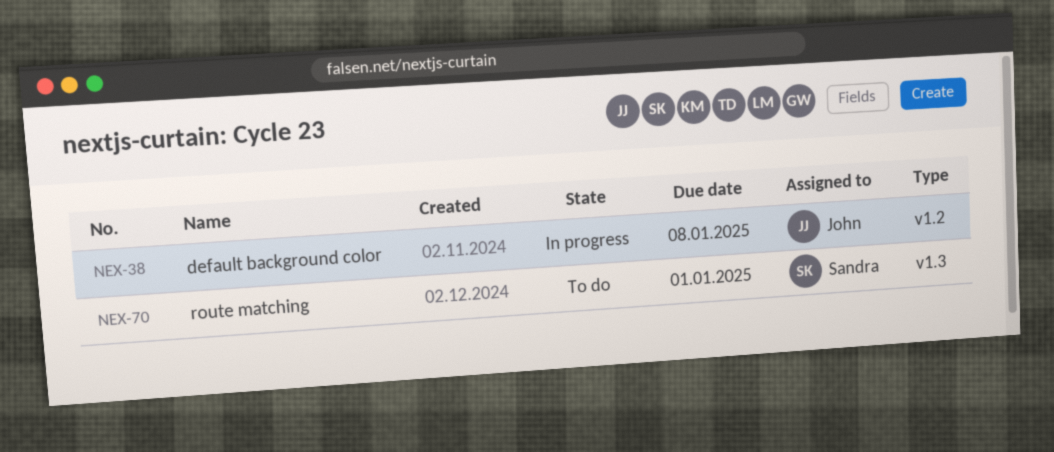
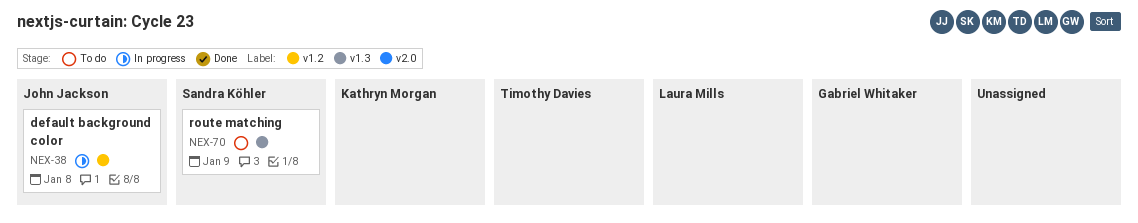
NEX-70, due: Jan 1 -> Jan 9

